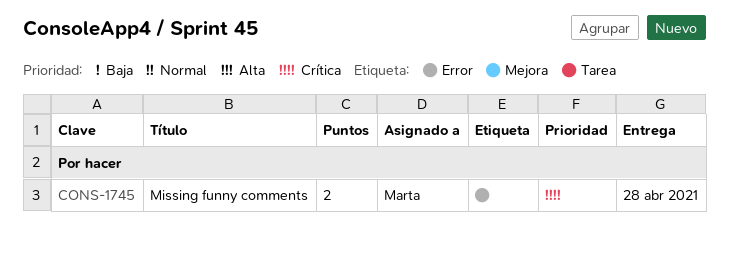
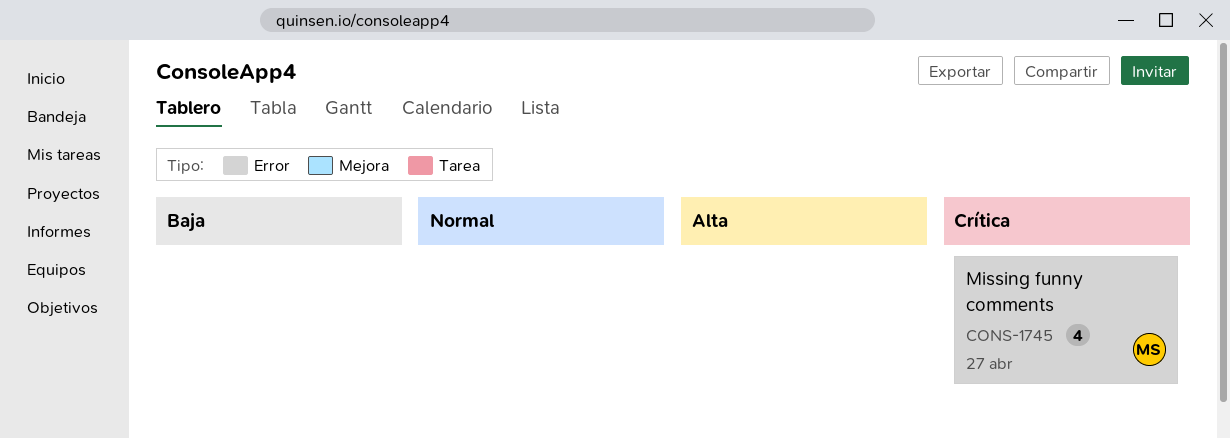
CONS-1745, estimate: 2 -> 4
CONS-1745, due: Apr 28 -> Apr 27

